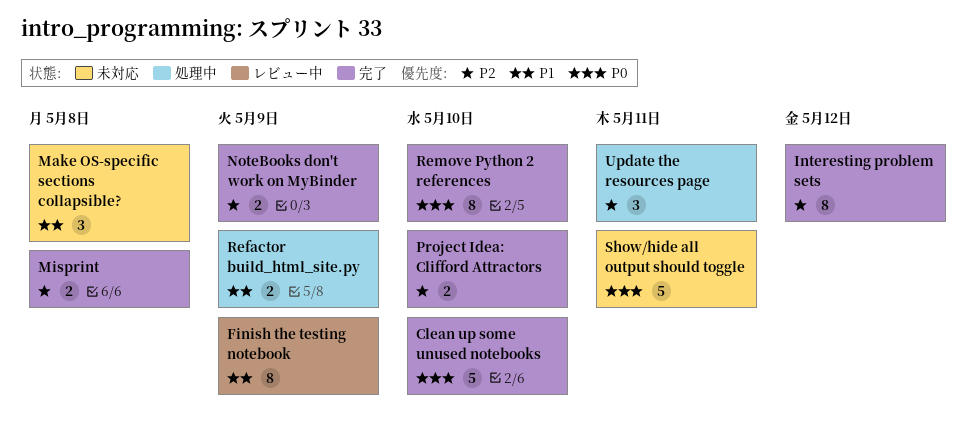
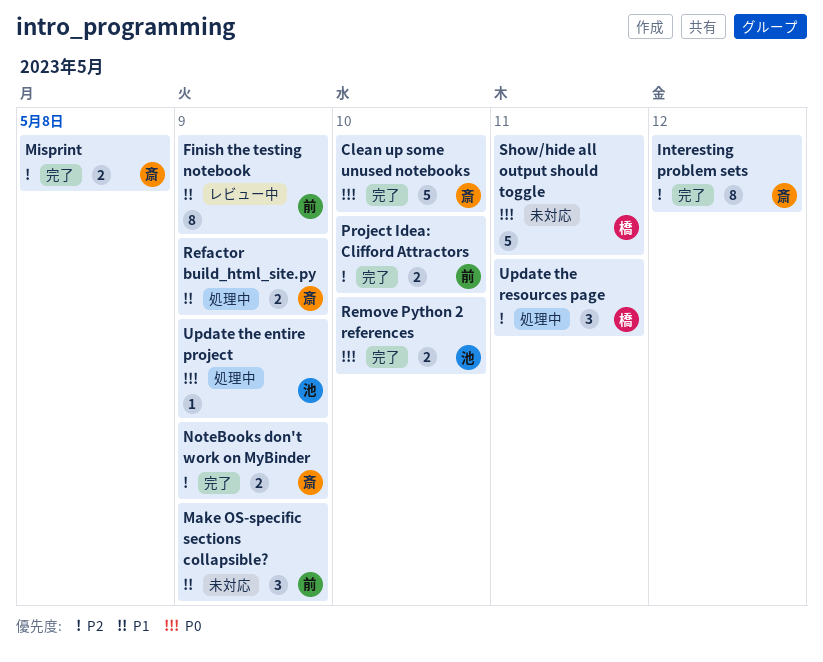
Make OS-specific sections collapsible?, due: May 8 -> May 9
Remove Python 2 references, estimate: 8 -> 2
Update the entire project: none -> present

